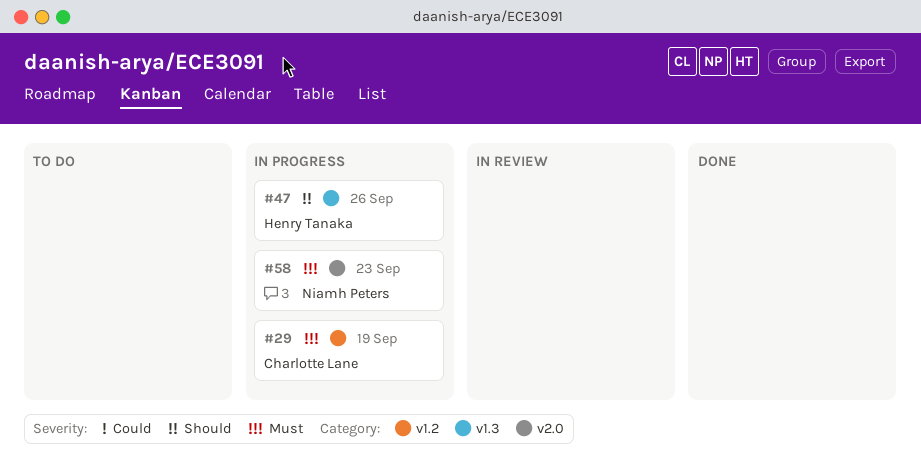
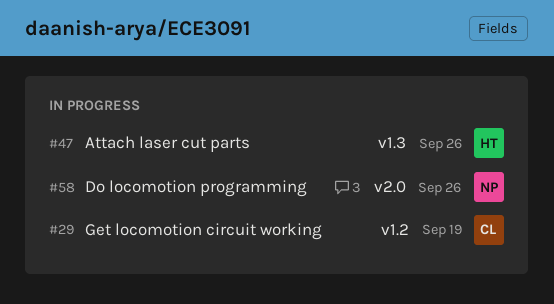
#58, due: Sep 23 -> Sep 26

